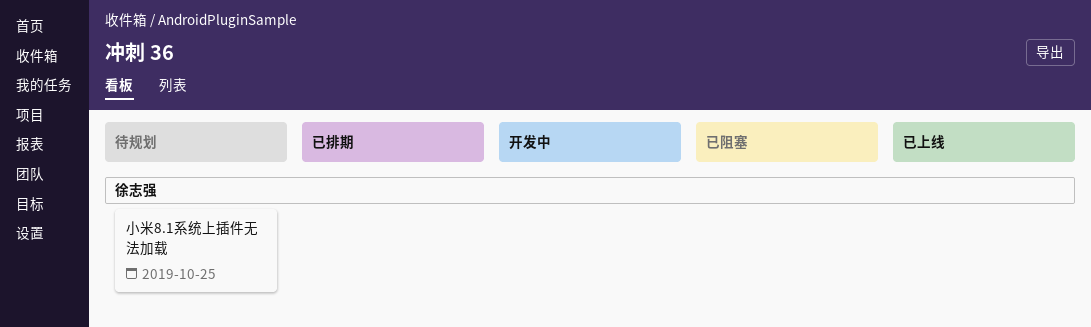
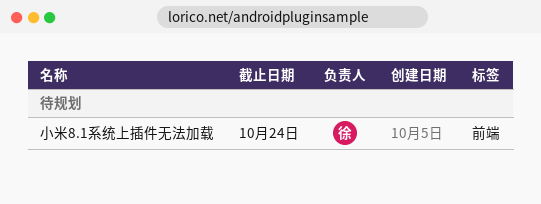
小米8.1系统上插件无法加载, due: Oct 25 -> Oct 24

